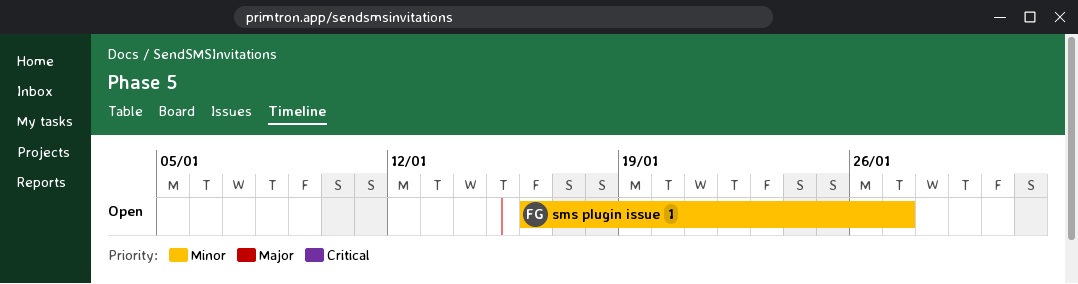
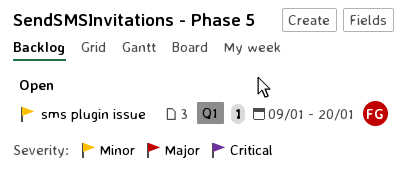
sms plugin issue, start: Jan 16 -> Jan 9
sms plugin issue, due: Jan 27 -> Jan 20

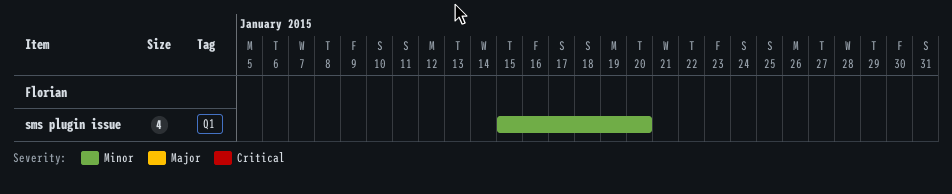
sms plugin issue, estimate: 1 -> 4
sms plugin issue, start: Jan 9 -> Jan 15

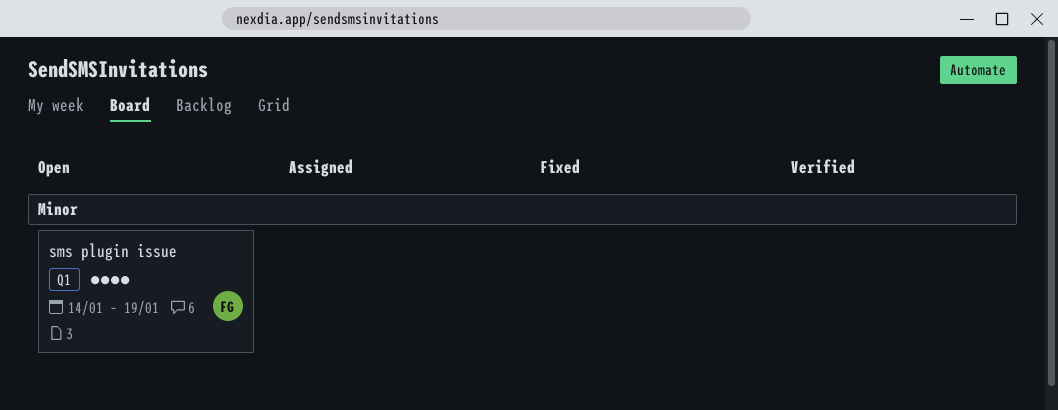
sms plugin issue, start: Jan 15 -> Jan 14
sms plugin issue, due: Jan 20 -> Jan 19

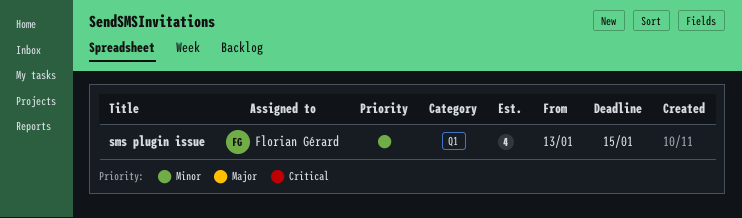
sms plugin issue, start: Jan 14 -> Jan 13
sms plugin issue, due: Jan 19 -> Jan 15

